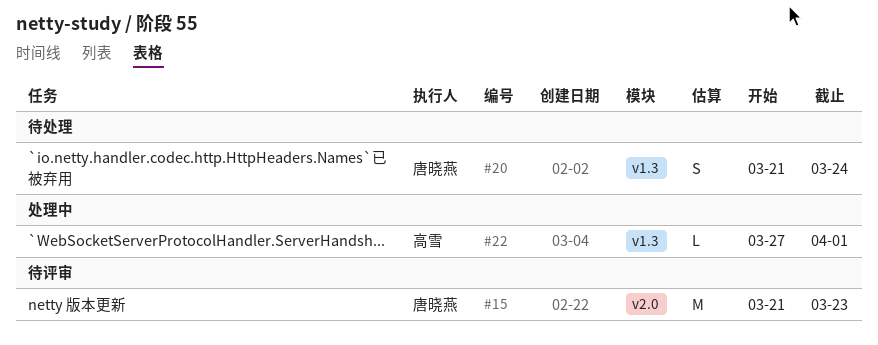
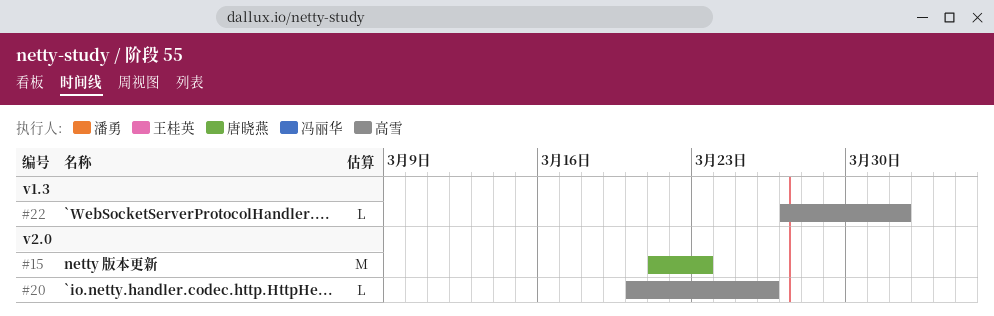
#20, owner: 唐晓燕 -> 高雪
#20, label: v1.3 -> v2.0
#20, estimate: S -> L
#20, start: Mar 21 -> Mar 20
#20, due: Mar 24 -> Mar 26

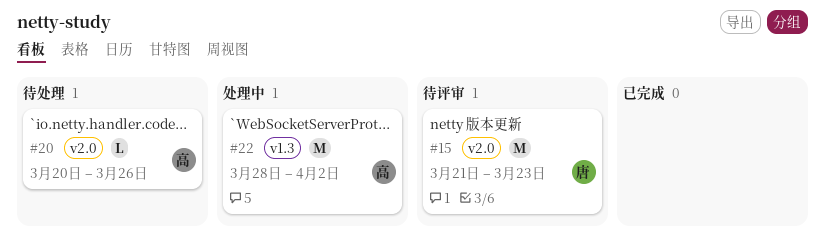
#22, estimate: L -> M
#22, start: Mar 27 -> Mar 28
#22, due: Apr 1 -> Apr 2

